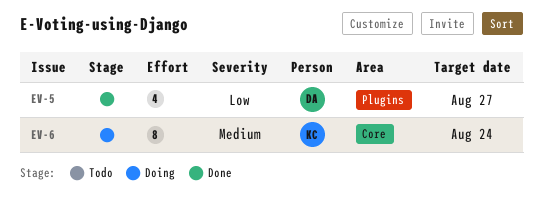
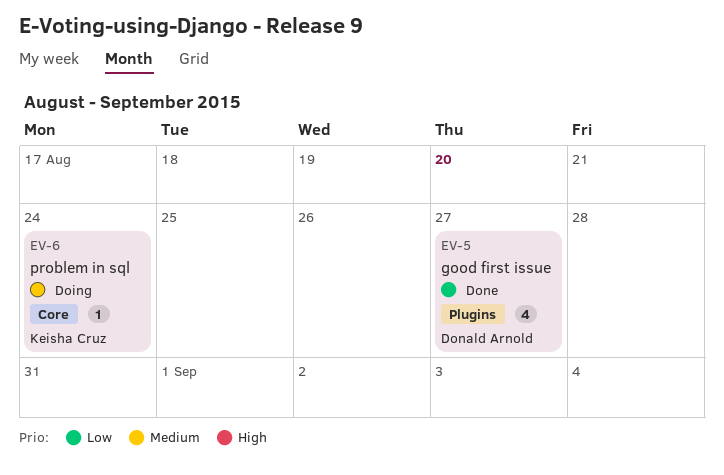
EV-6, estimate: 8 -> 1

